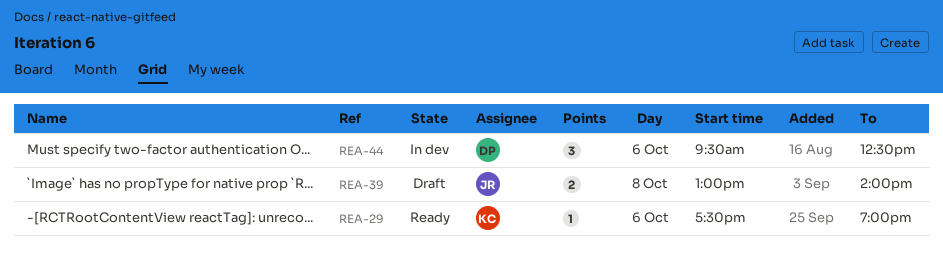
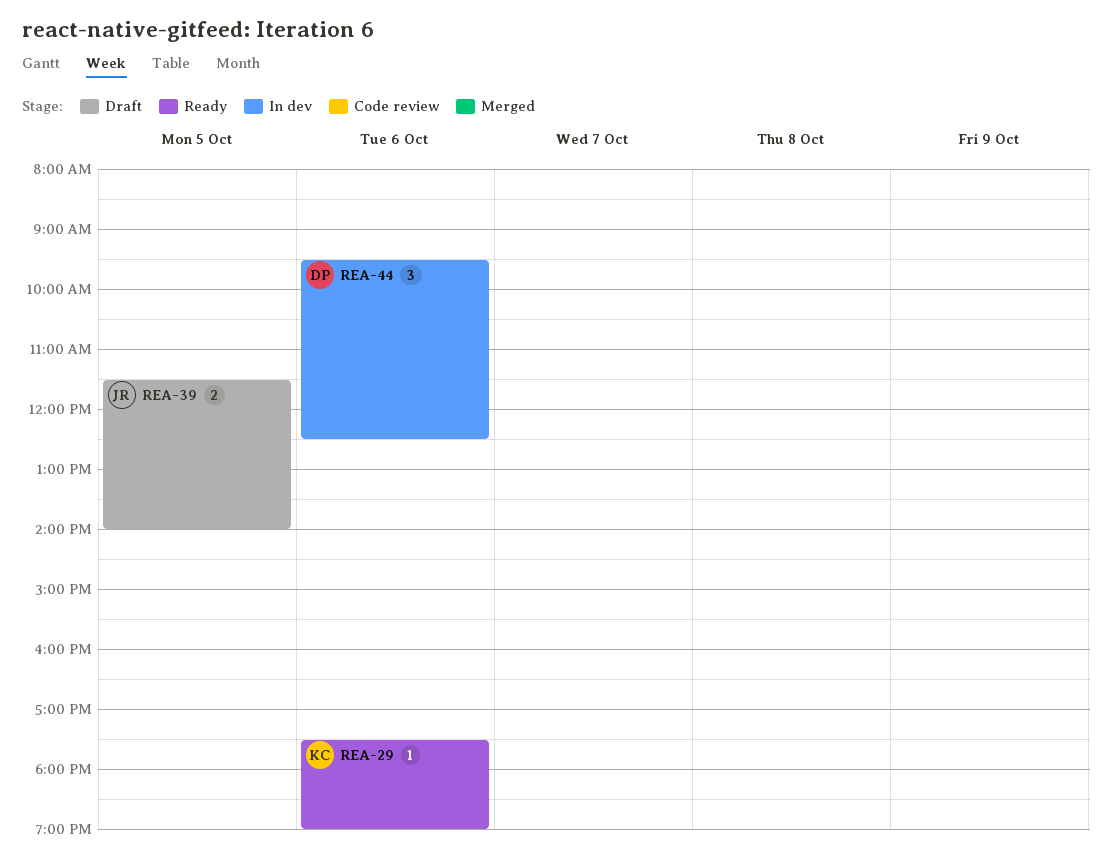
REA-39, day: Oct 8 -> Oct 5
REA-39, begins: 13:00 -> 11:30

